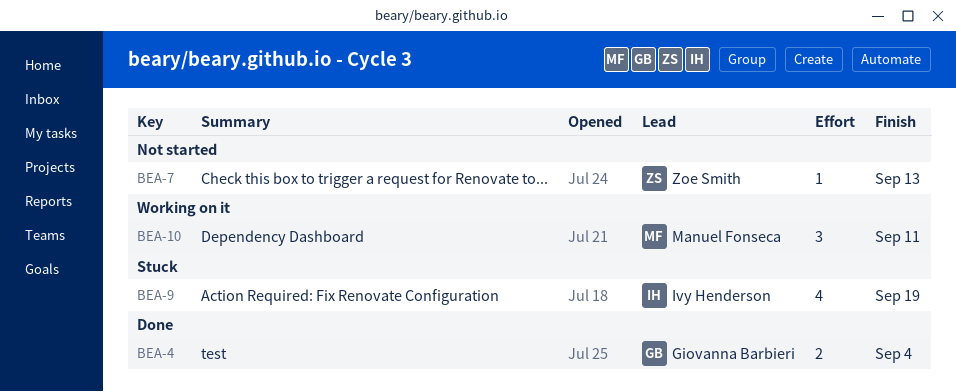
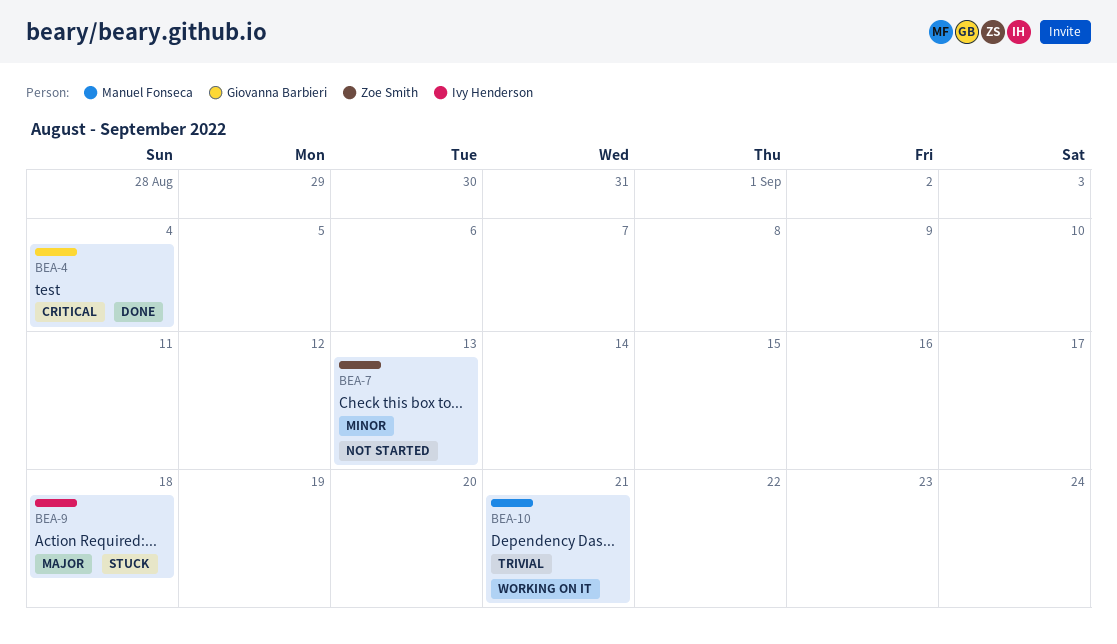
BEA-9, due: Sep 19 -> Sep 18
BEA-10, due: Sep 11 -> Sep 21

